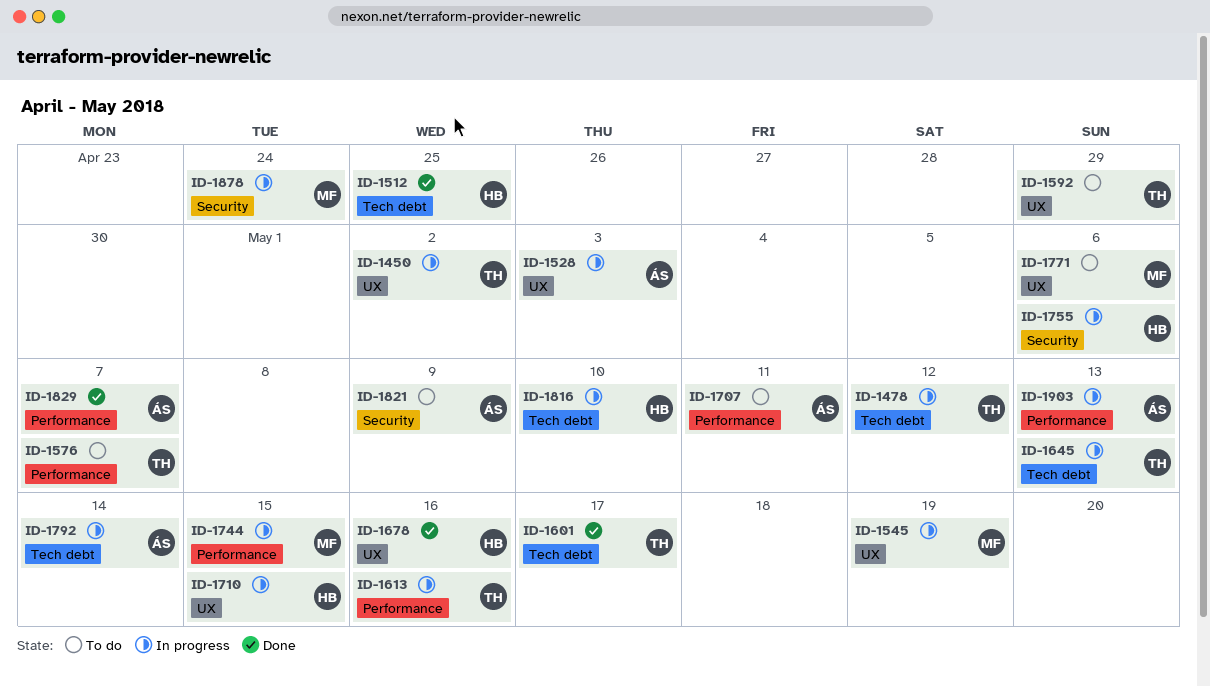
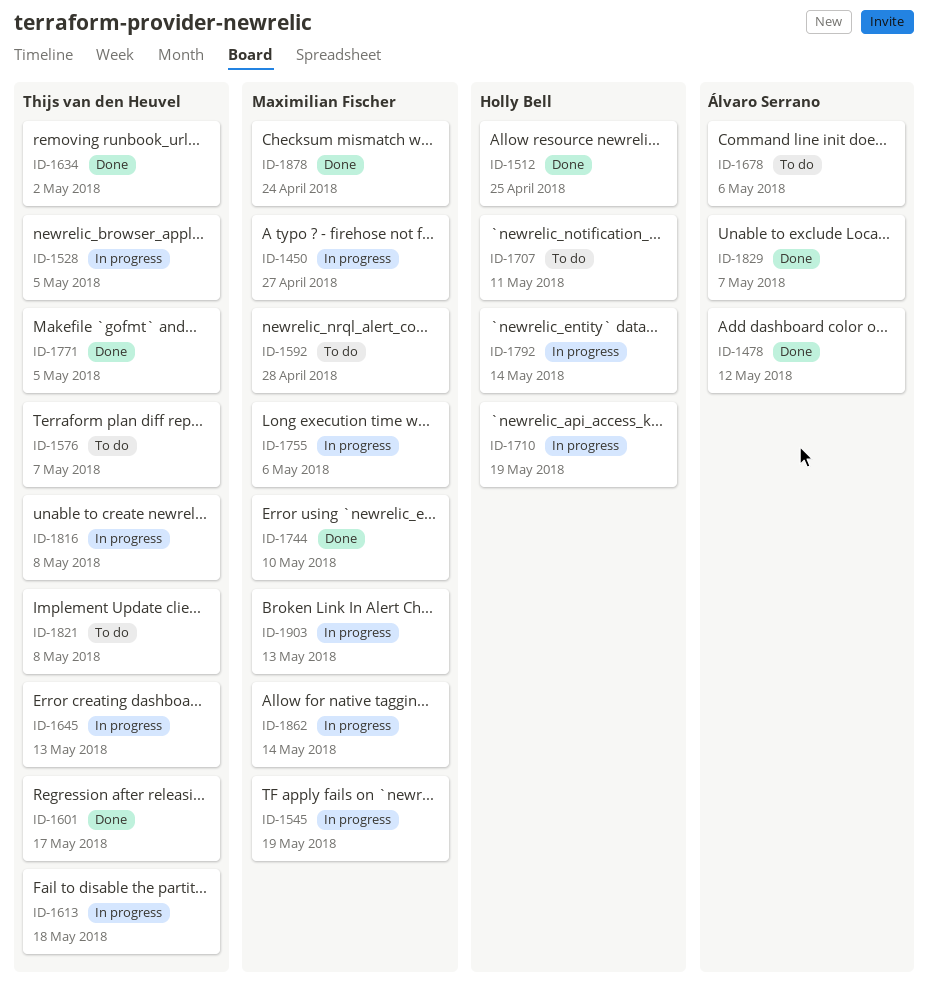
ID-1450, owner: Thijs van den Heuvel -> Maximilian Fischer
ID-1450, due: May 2 -> Apr 27
ID-1478, status: In progress -> Done
ID-1478, owner: Thijs van den Heuvel -> Álvaro Serrano
ID-1528, owner: Álvaro Serrano -> Thijs van den Heuvel
ID-1528, due: May 3 -> May 5
ID-1592, owner: Thijs van den Heuvel -> Maximilian Fischer
ID-1592, due: Apr 29 -> Apr 28
ID-1613, due: May 16 -> May 18
ID-1634: none -> present
ID-1678, status: Done -> To do
ID-1678, owner: Holly Bell -> Álvaro Serrano
ID-1678, due: May 16 -> May 6
ID-1707, owner: Álvaro Serrano -> Holly Bell
ID-1710, due: May 15 -> May 19
ID-1744, status: In progress -> Done
ID-1744, due: May 15 -> May 10
ID-1755, owner: Holly Bell -> Maximilian Fischer
ID-1771, status: To do -> Done
ID-1771, owner: Maximilian Fischer -> Thijs van den Heuvel
ID-1771, due: May 6 -> May 5
ID-1792, owner: Álvaro Serrano -> Holly Bell
ID-1816, owner: Holly Bell -> Thijs van den Heuvel
ID-1816, due: May 10 -> May 8
ID-1821, owner: Álvaro Serrano -> Thijs van den Heuvel
ID-1821, due: May 9 -> May 8
ID-1862: none -> present
ID-1878, status: In progress -> Done
ID-1903, owner: Álvaro Serrano -> Maximilian Fischer

